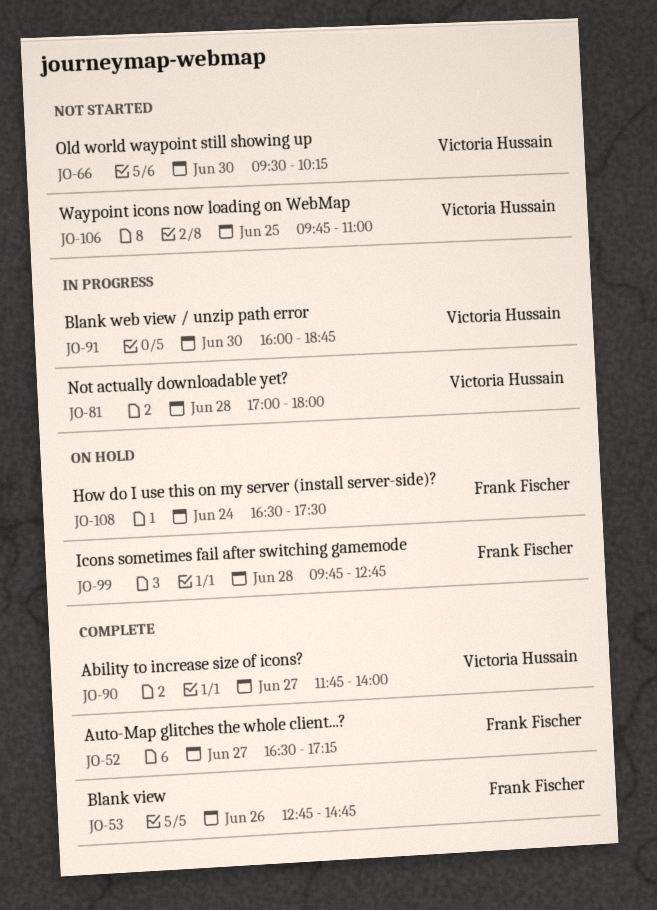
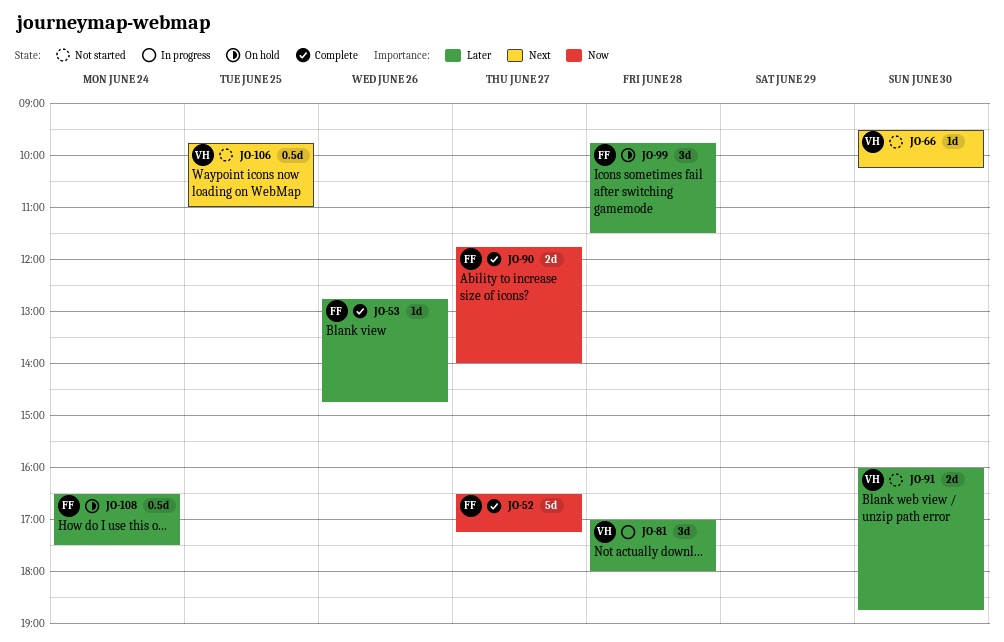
JO-90, owner: Victoria Hussain -> Frank Fischer
JO-91, status: In progress -> Not started
JO-99, ends: 12:45 -> 11:30

